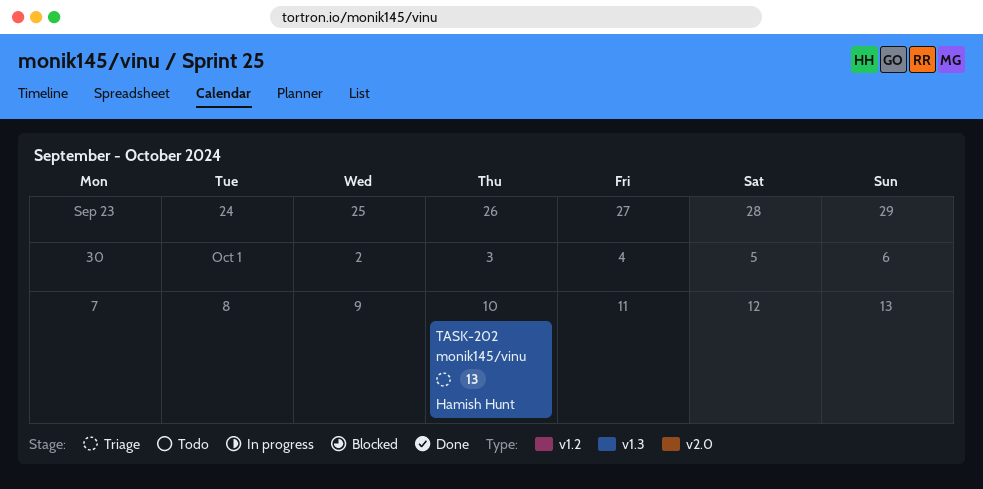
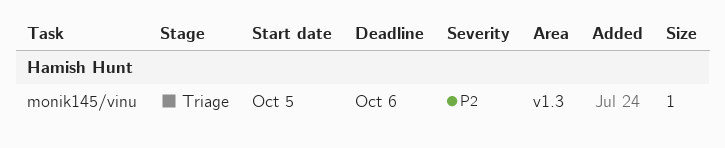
monik145/vinu, estimate: 13 -> 1
monik145/vinu, due: Oct 10 -> Oct 6

